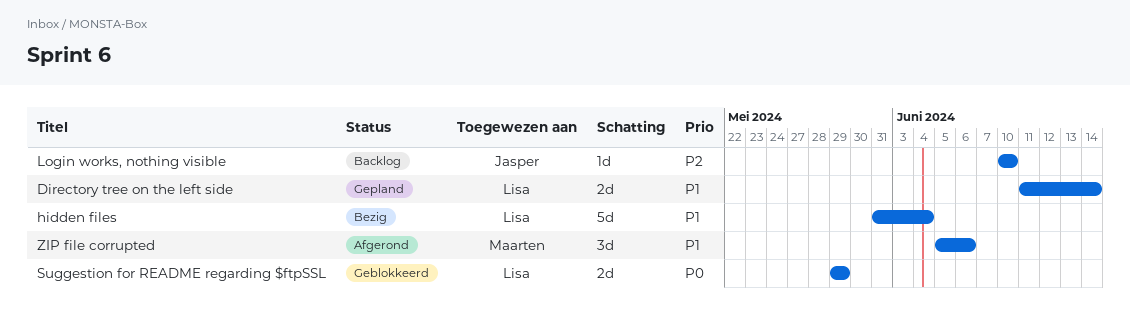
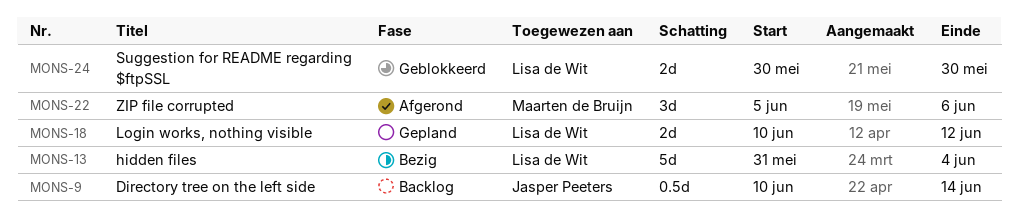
Directory tree on the left side, status: Gepland -> Backlog
Directory tree on the left side, owner: Lisa de Wit -> Jasper Peeters
Directory tree on the left side, estimate: 2d -> 0.5d
Directory tree on the left side, start: Jun 11 -> Jun 10
Login works, nothing visible, status: Backlog -> Gepland
Login works, nothing visible, owner: Jasper Peeters -> Lisa de Wit
Login works, nothing visible, estimate: 1d -> 2d
Login works, nothing visible, due: Jun 10 -> Jun 12
Suggestion for README regarding $ftpSSL, start: May 29 -> May 30
Suggestion for README regarding $ftpSSL, due: May 29 -> May 30

